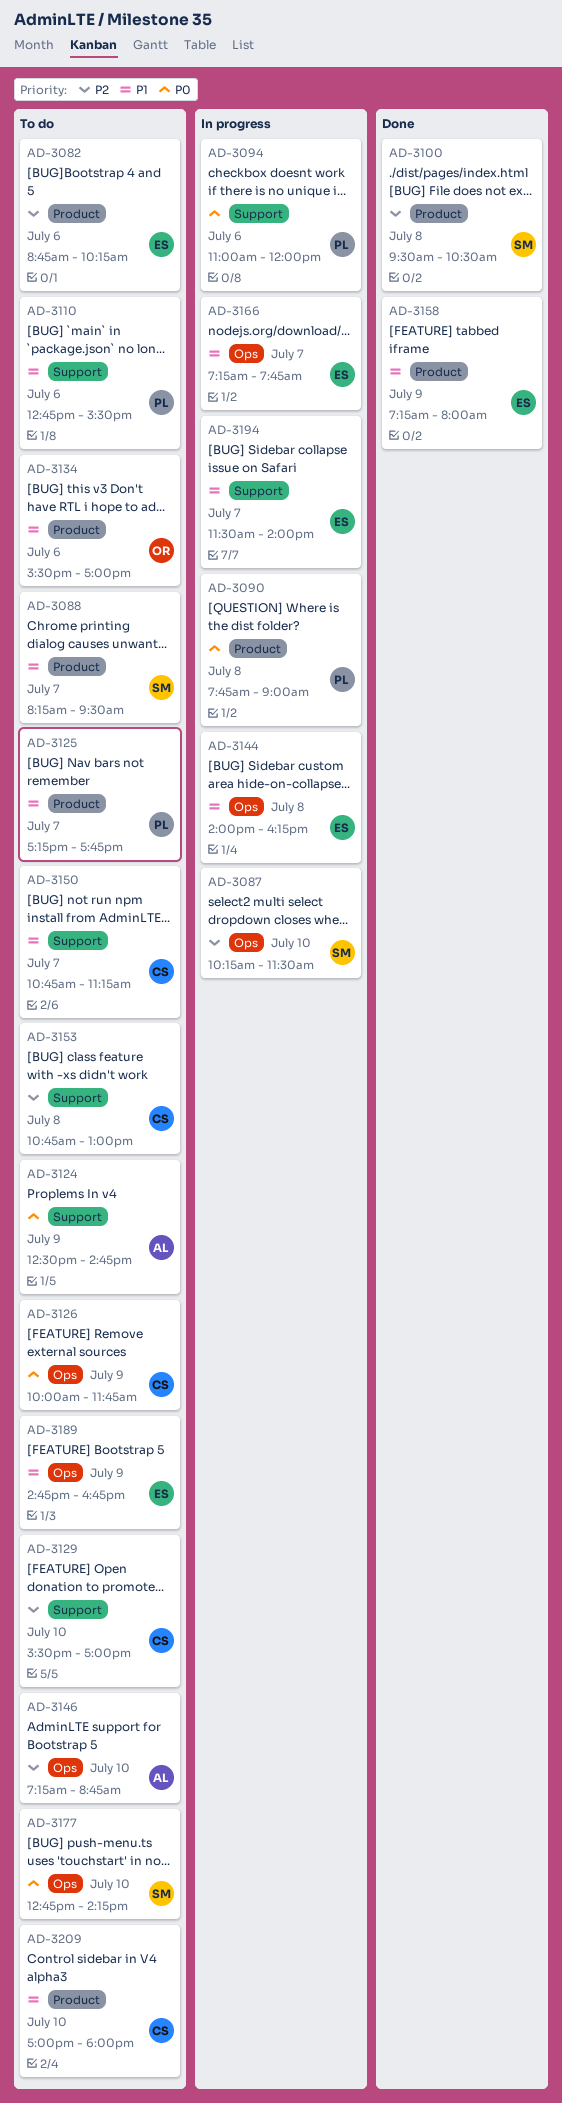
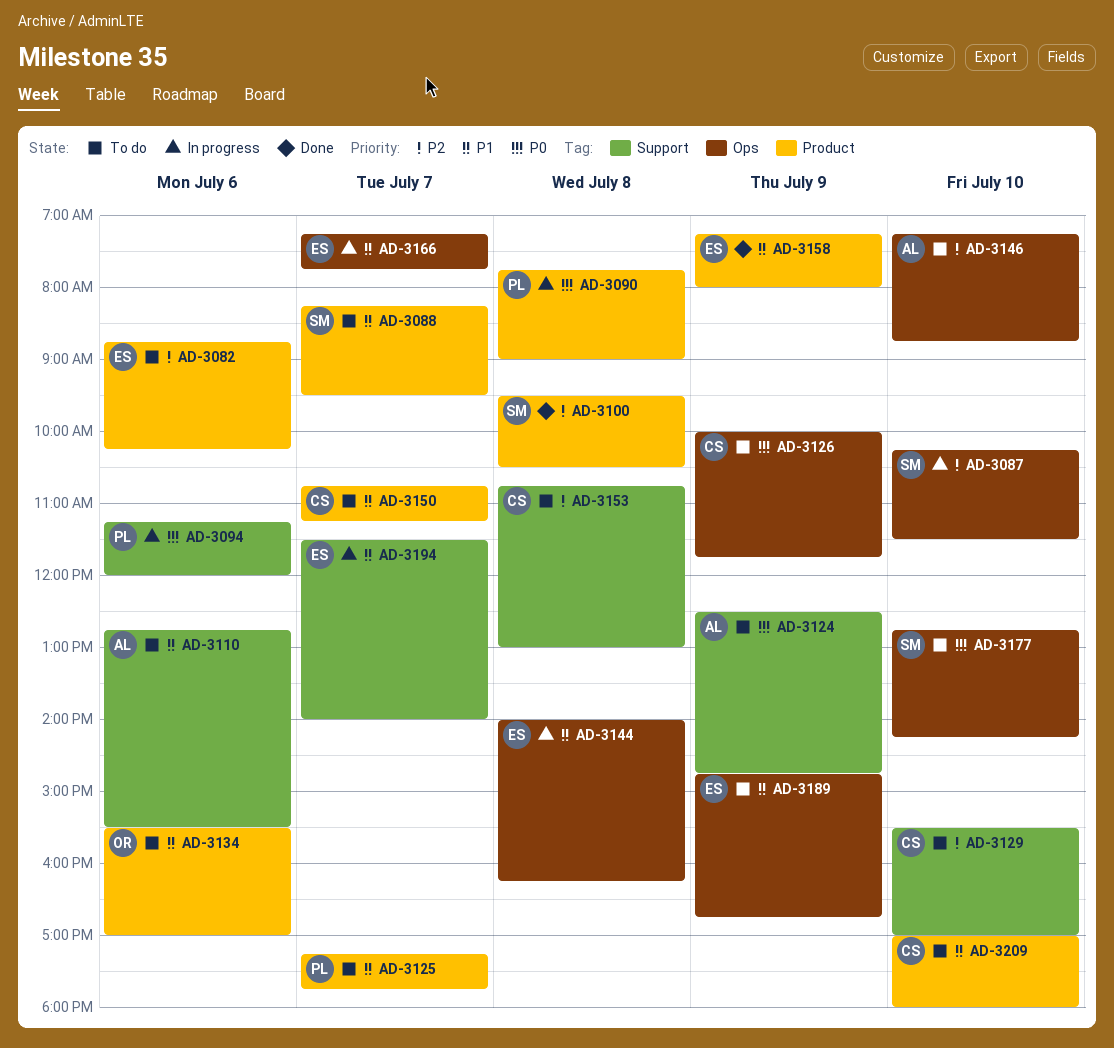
AD-3094, begins: 11:00 -> 11:15
AD-3110, owner: PL -> AL
AD-3150, label: Support -> Product

